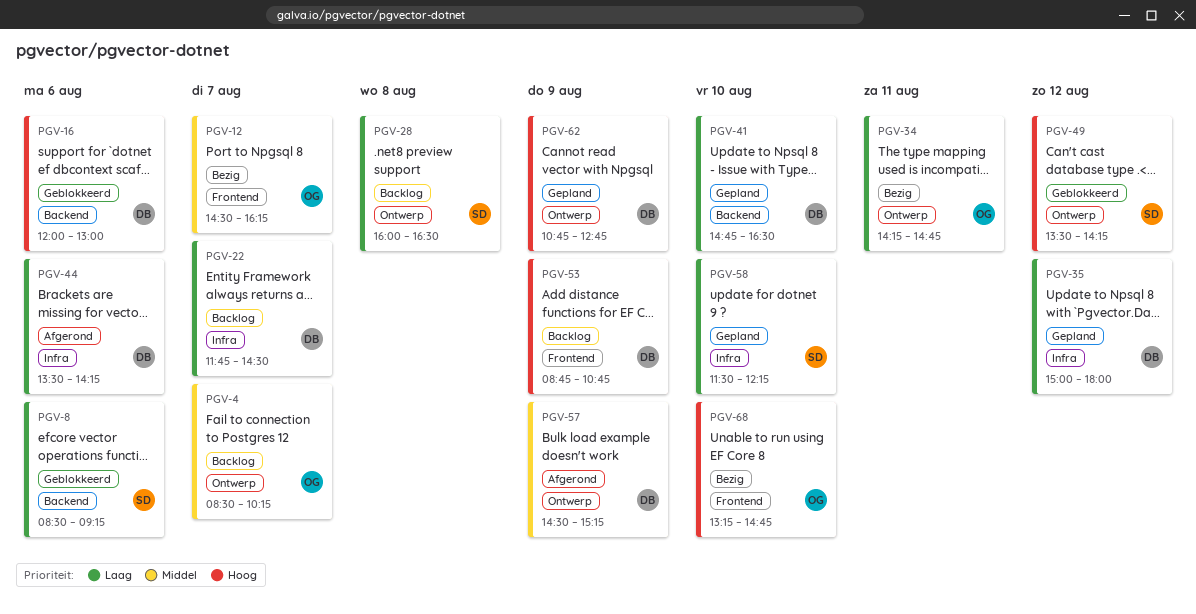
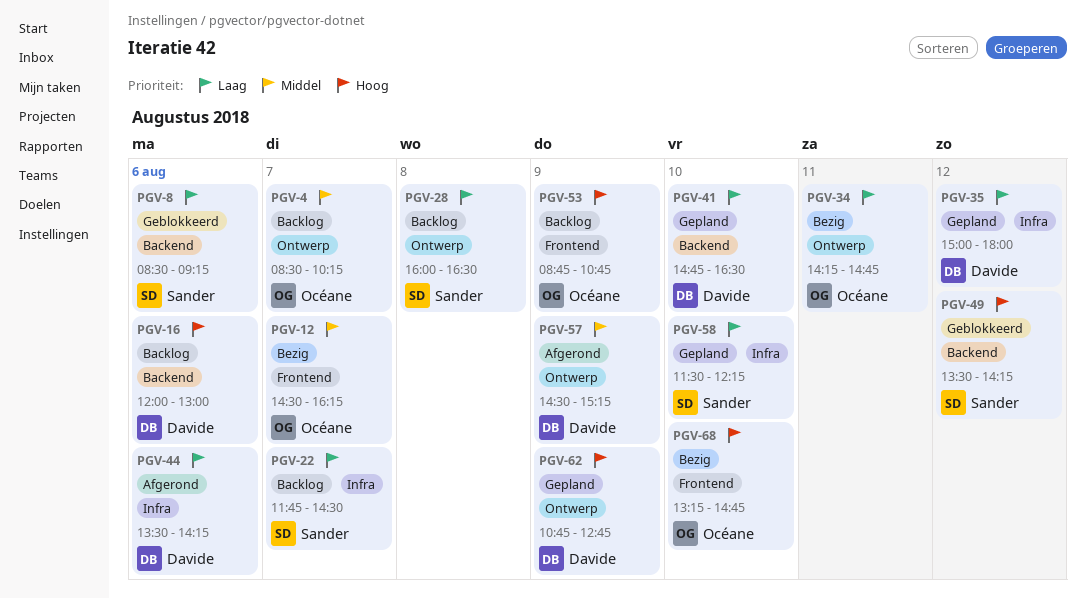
PGV-16, status: Geblokkeerd -> Backlog
PGV-22, owner: Davide -> Sander
PGV-49, label: Ontwerp -> Backend
PGV-53, owner: Davide -> Océane

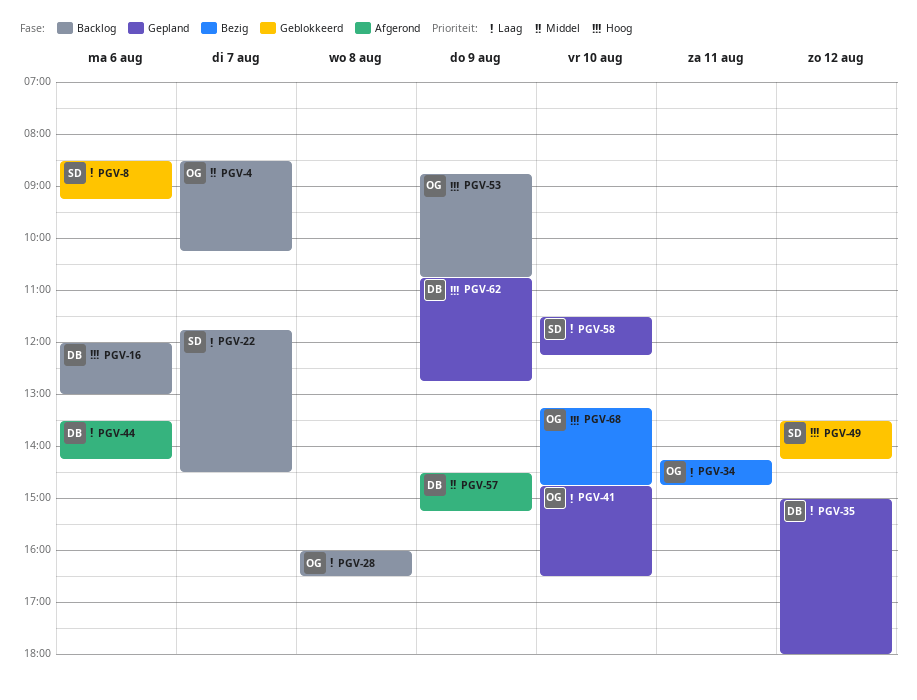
PGV-12: present -> none
PGV-28, owner: Sander -> Océane
PGV-41, owner: Davide -> Océane

